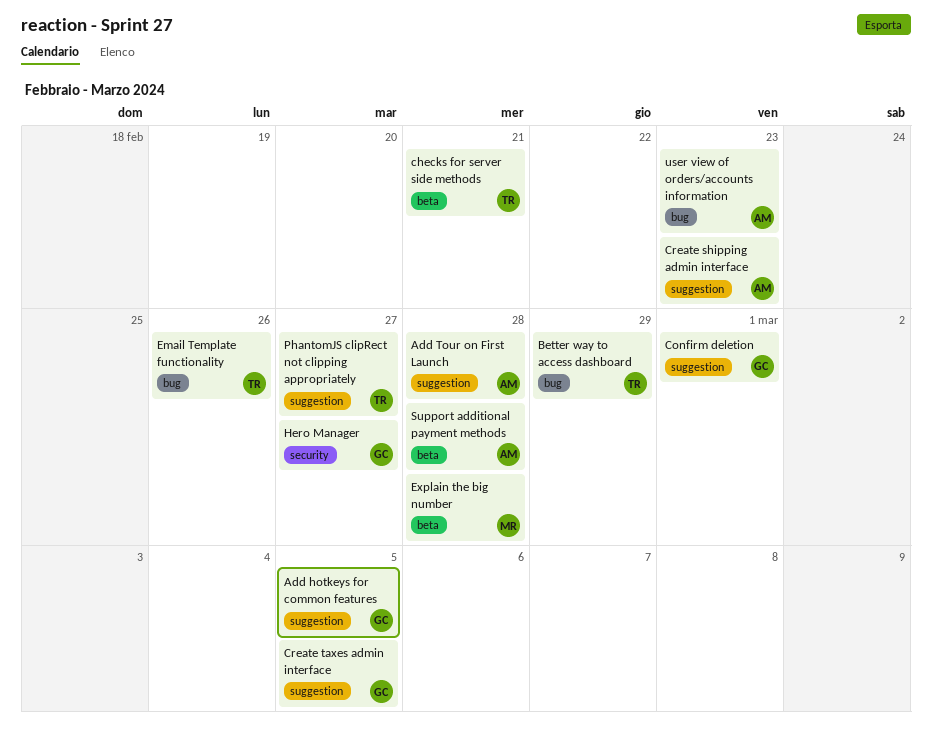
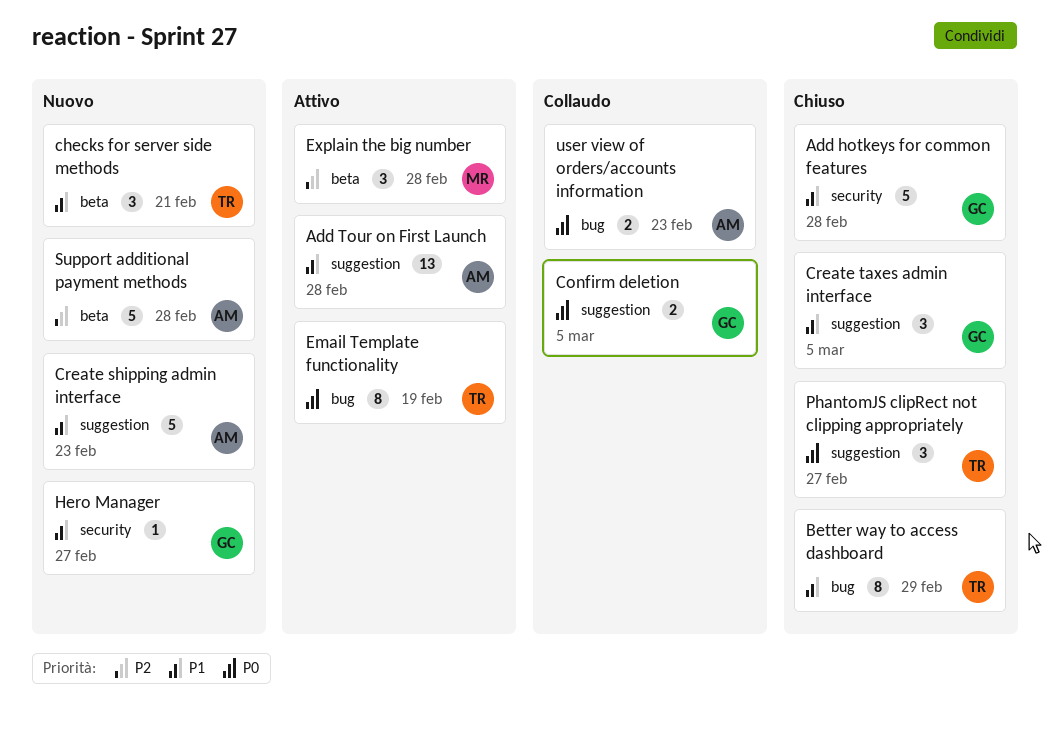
Add hotkeys for common features, label: suggestion -> security
Add hotkeys for common features, due: Mar 5 -> Feb 28
Confirm deletion, due: Mar 1 -> Mar 5
Email Template functionality, due: Feb 26 -> Feb 19

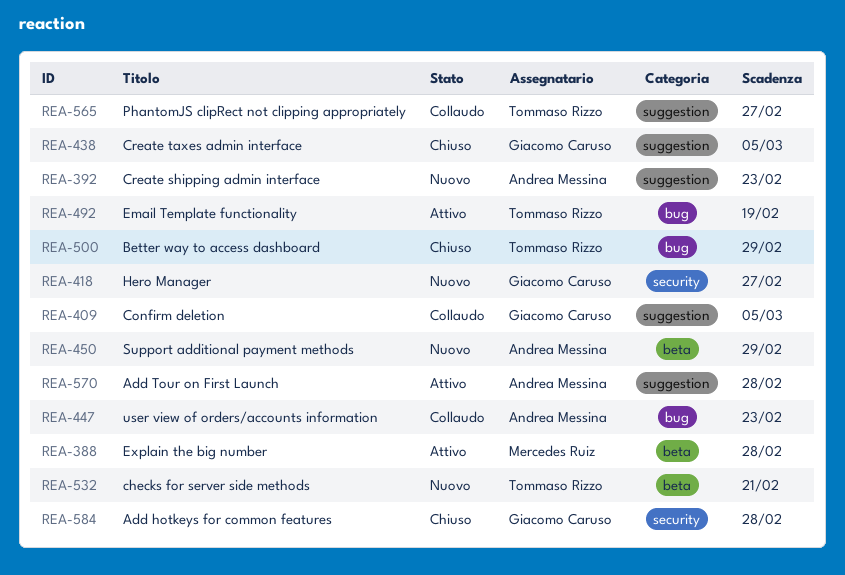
PhantomJS clipRect not clipping appropriately, status: Chiuso -> Collaudo
Support additional payment methods, due: Feb 28 -> Feb 29

